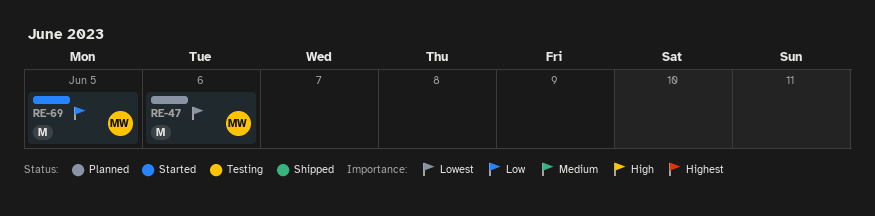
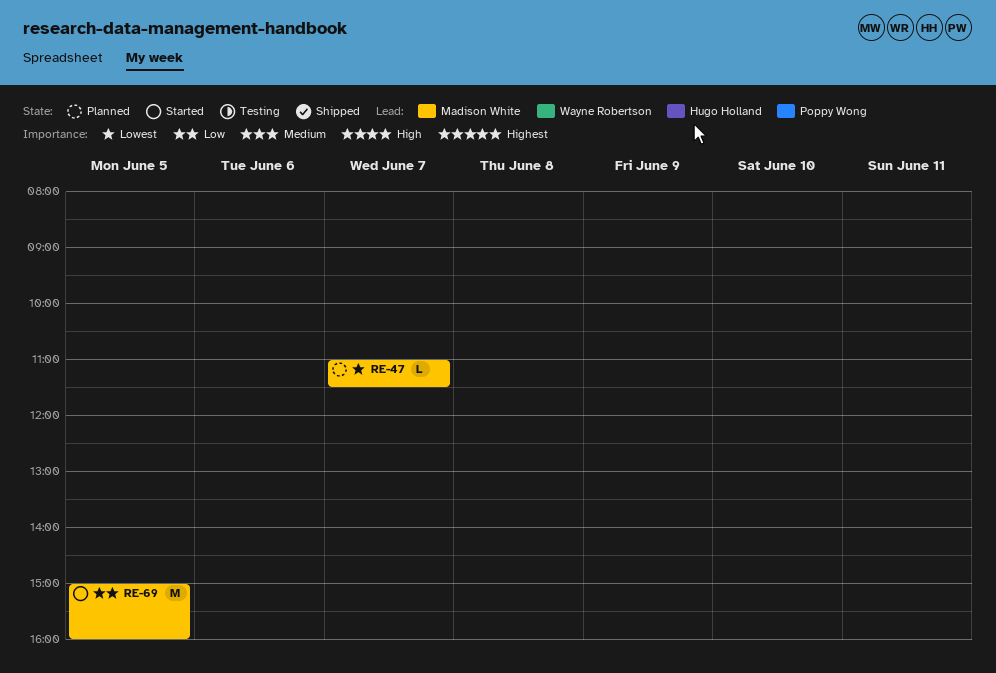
RE-47, estimate: M -> L
RE-47, day: Jun 6 -> Jun 7

